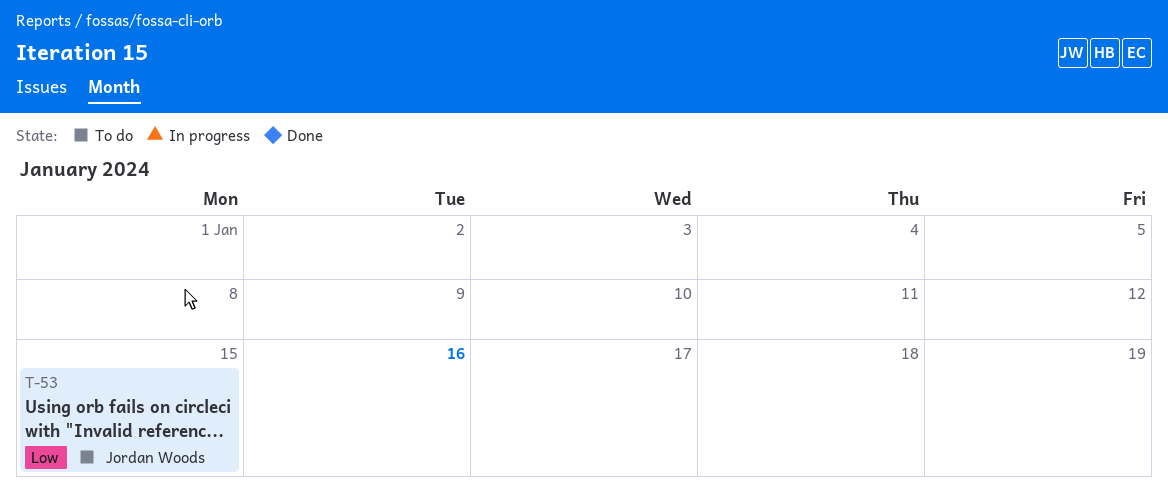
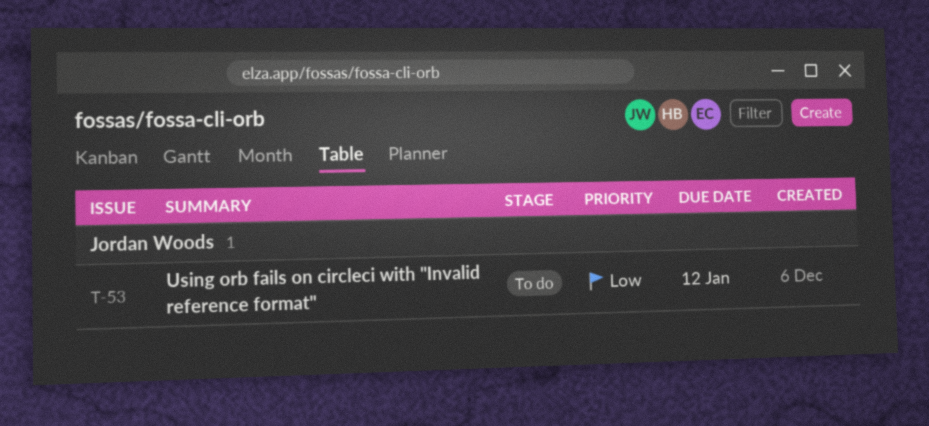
T-53, due: Jan 15 -> Jan 12

